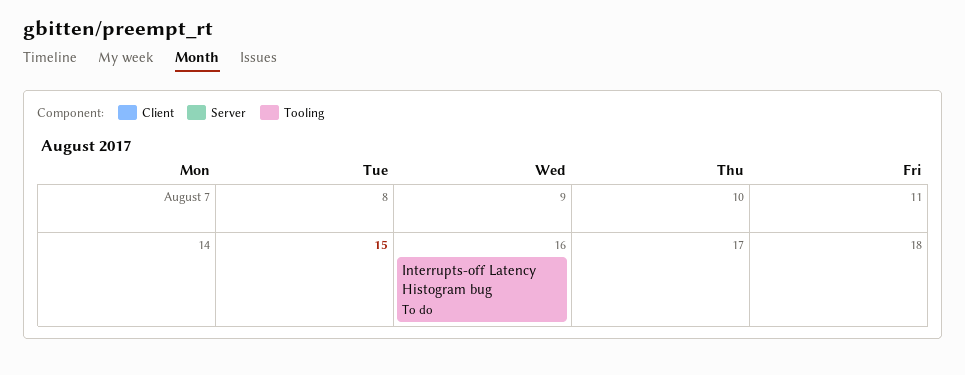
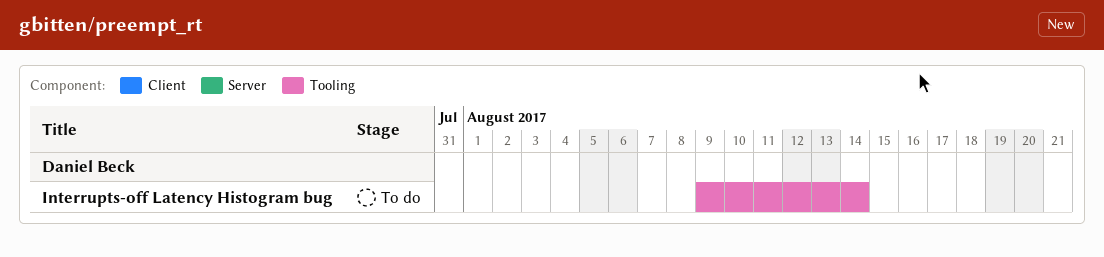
Interrupts-off Latency Histogram bug, due: Aug 16 -> Aug 14

